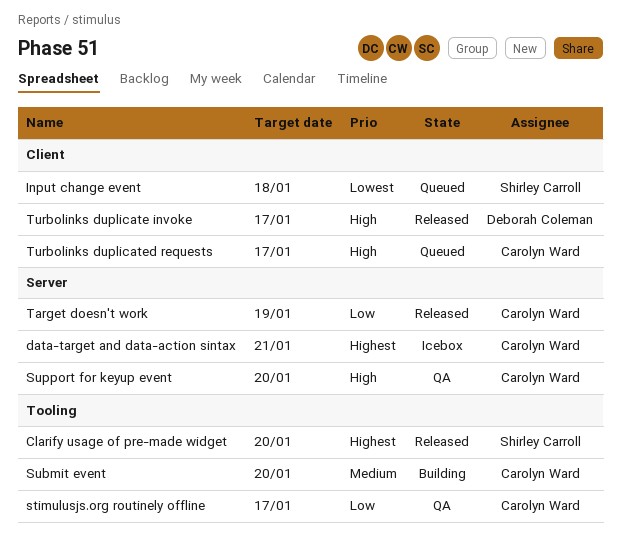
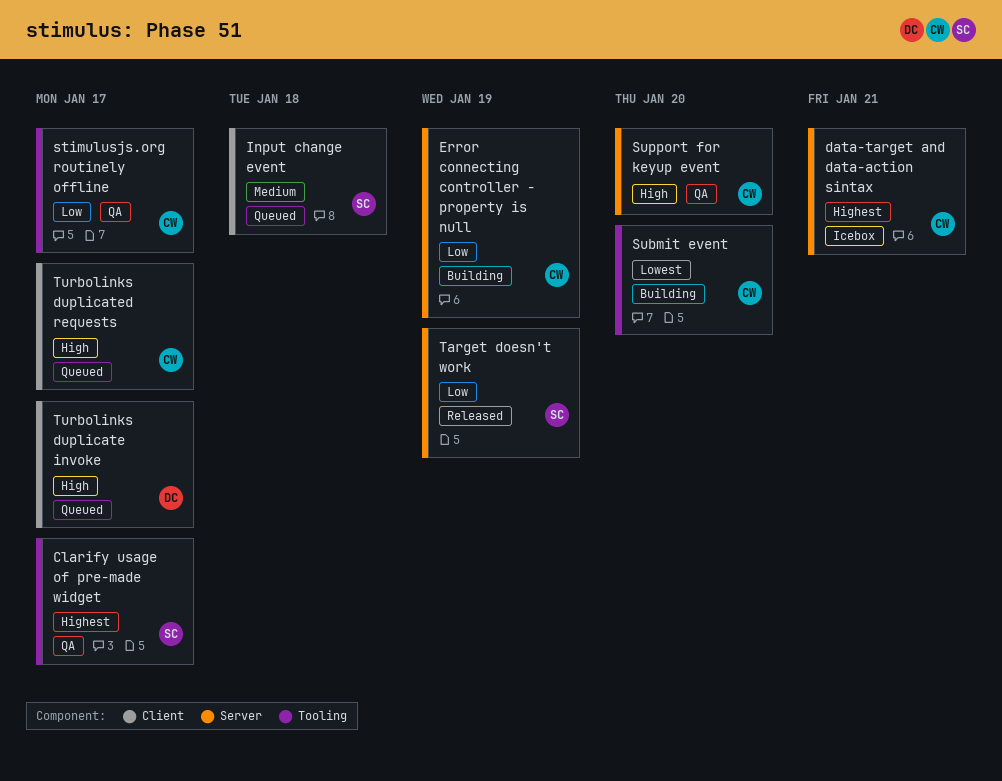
Clarify usage of pre-made widget, status: Released -> QA
Clarify usage of pre-made widget, due: Jan 20 -> Jan 17
Error connecting controller - property is null: none -> present
Input change event, priority: Lowest -> Medium
Submit event, priority: Medium -> Lowest
Target doesn't work, owner: Carolyn Ward -> Shirley Carroll
Turbolinks duplicate invoke, status: Released -> Queued

